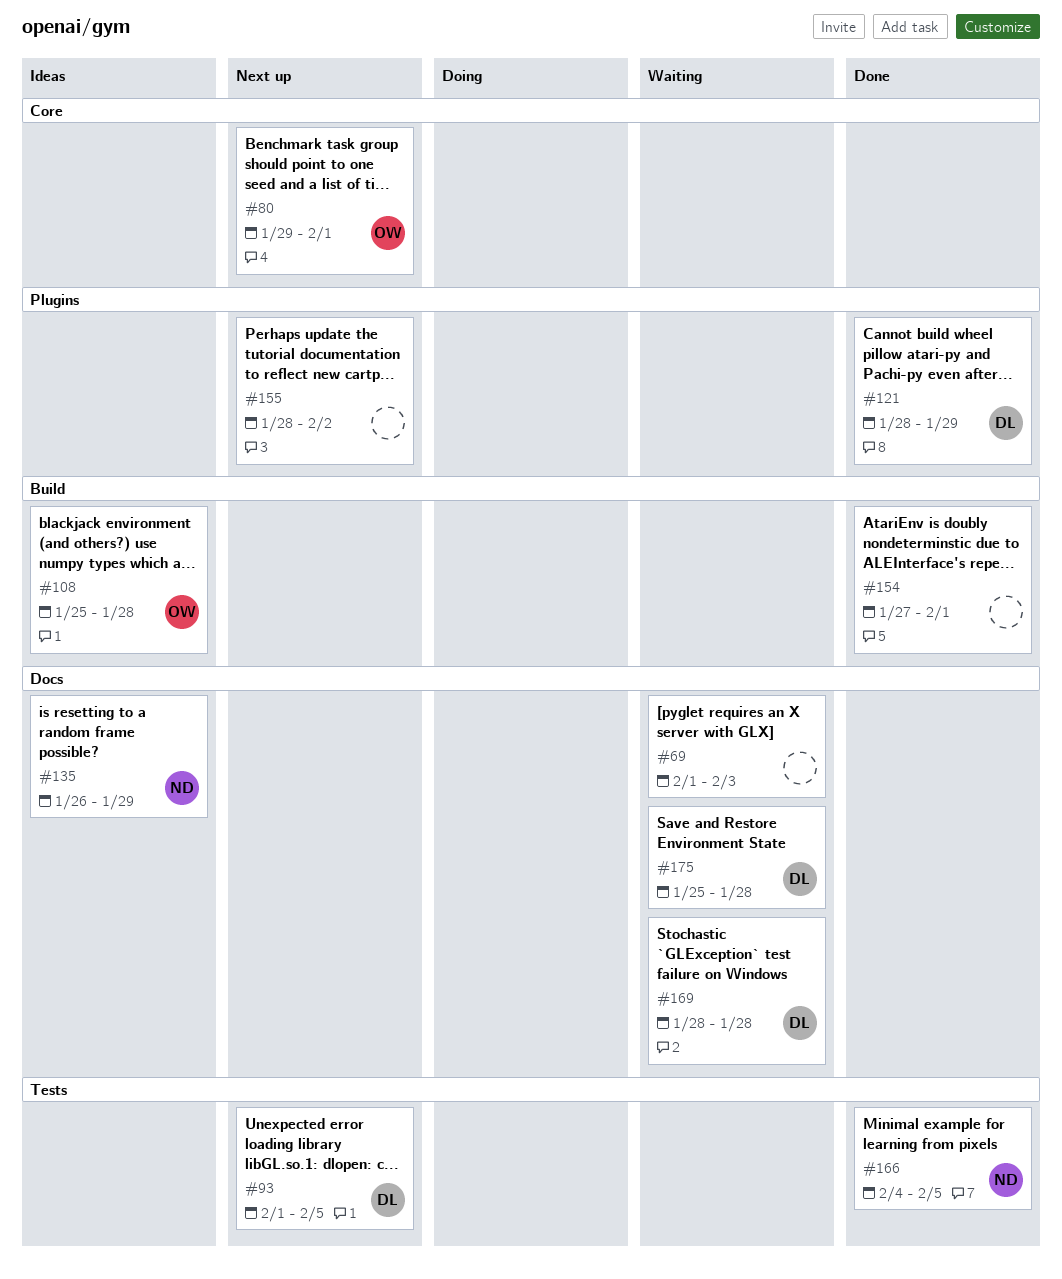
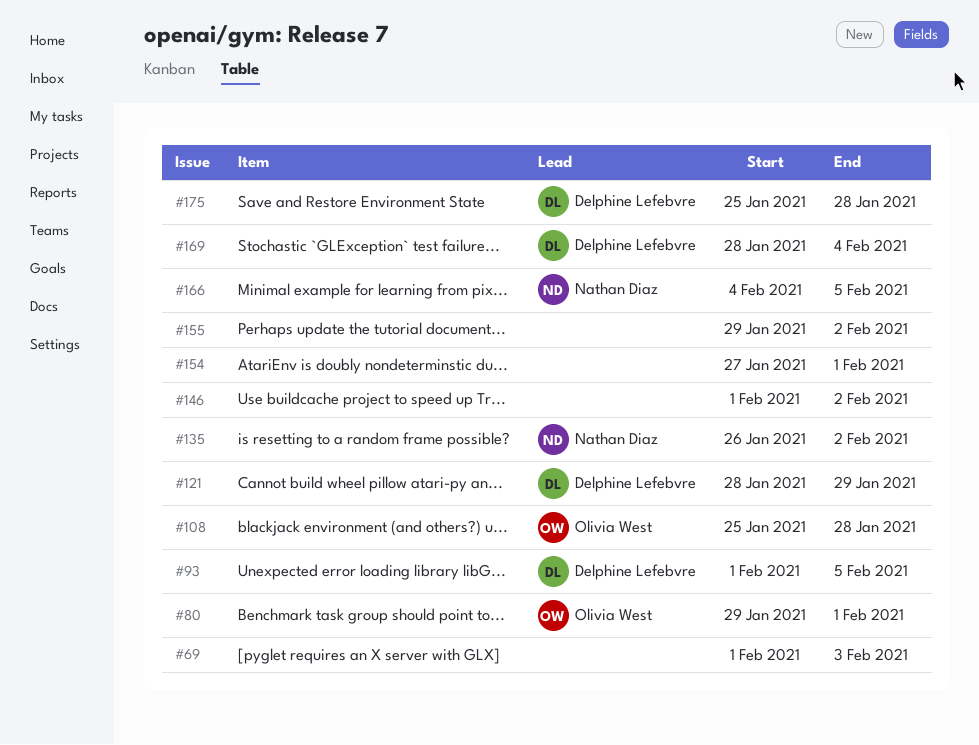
#135, due: Jan 29 -> Feb 2
#146: none -> present
#155, start: Jan 28 -> Jan 29
#169, due: Jan 28 -> Feb 4

